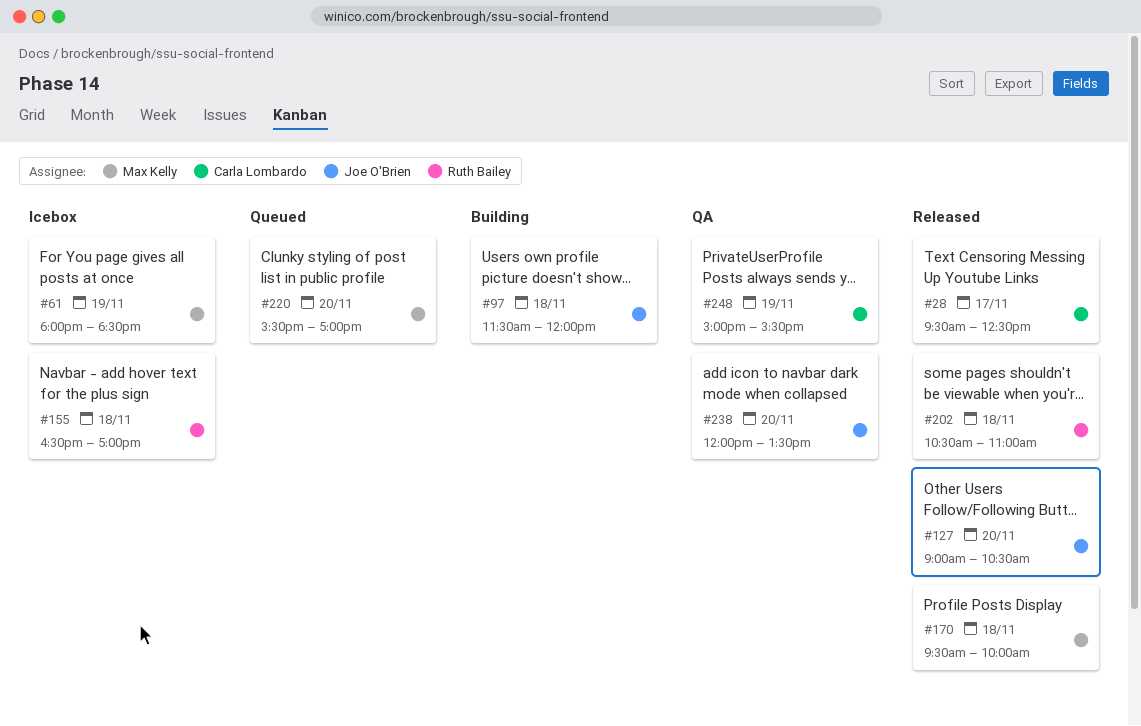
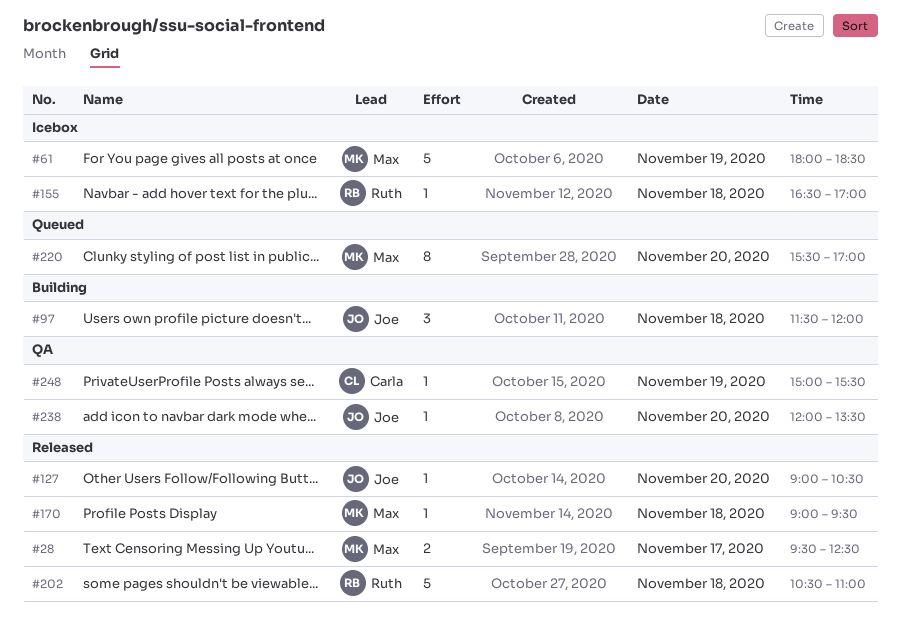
#28, owner: Carla Lombardo -> Max Kelly
#170, begins: 09:30 -> 09:00
#170, ends: 10:00 -> 09:30

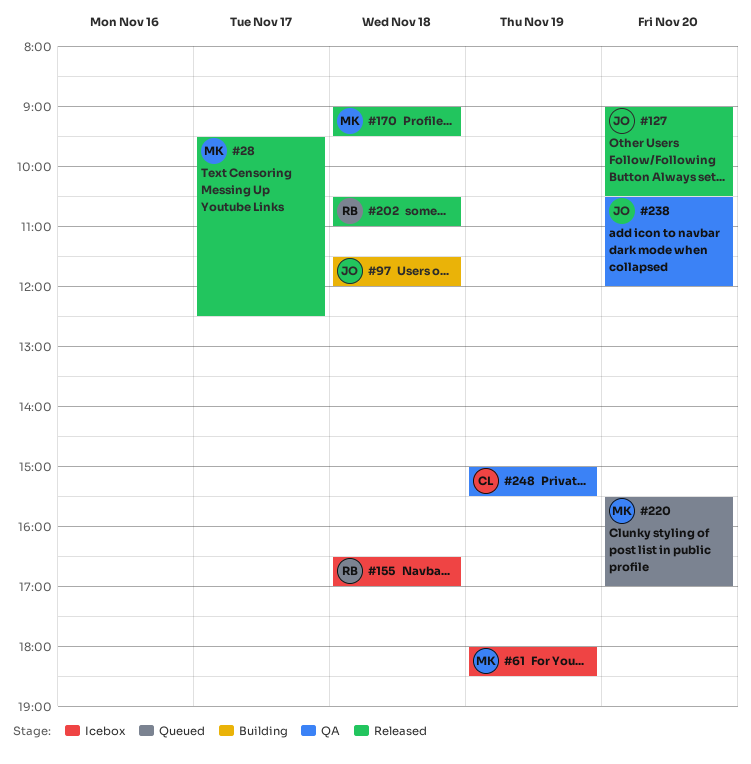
#238, begins: 12:00 -> 10:30
#238, ends: 13:30 -> 12:00

